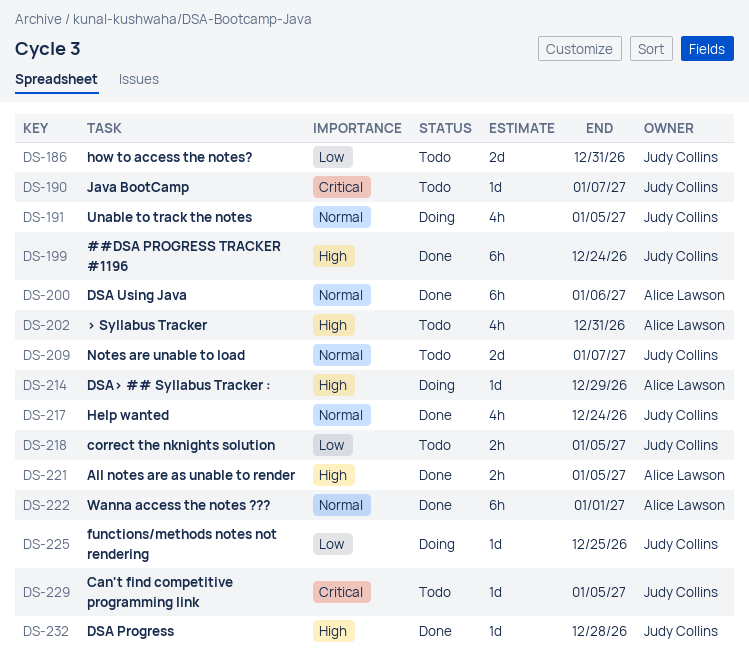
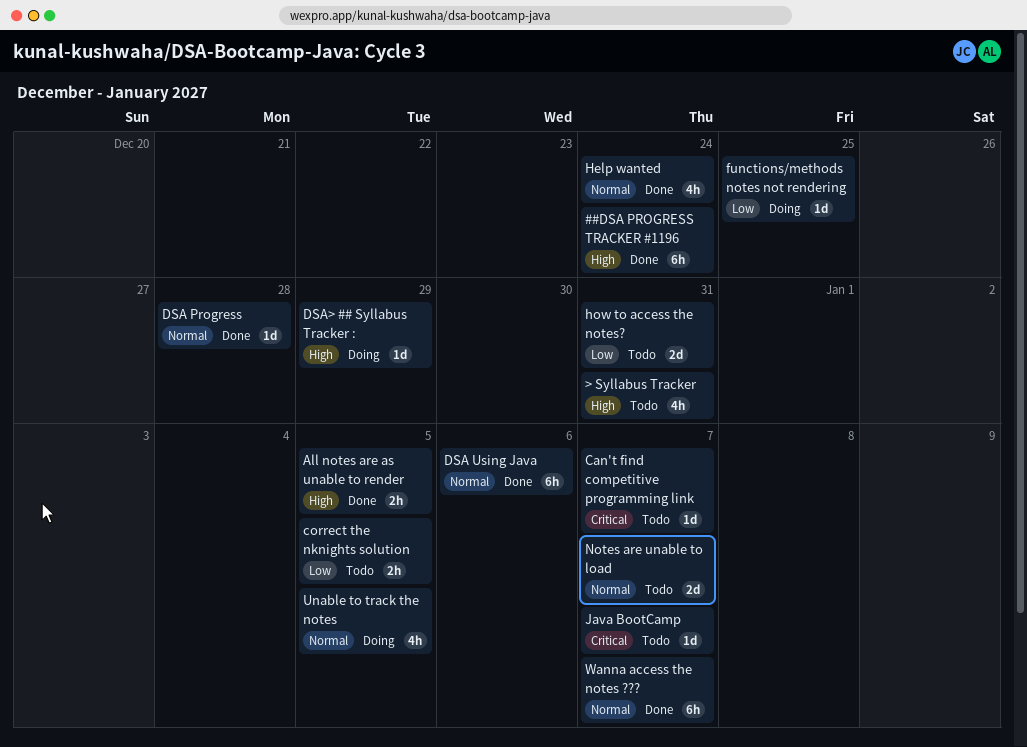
Can't find competitive programming link, due: Jan 5 -> Jan 7
DSA Progress, priority: High -> Normal
Wanna access the notes ???, due: Jan 1 -> Jan 7

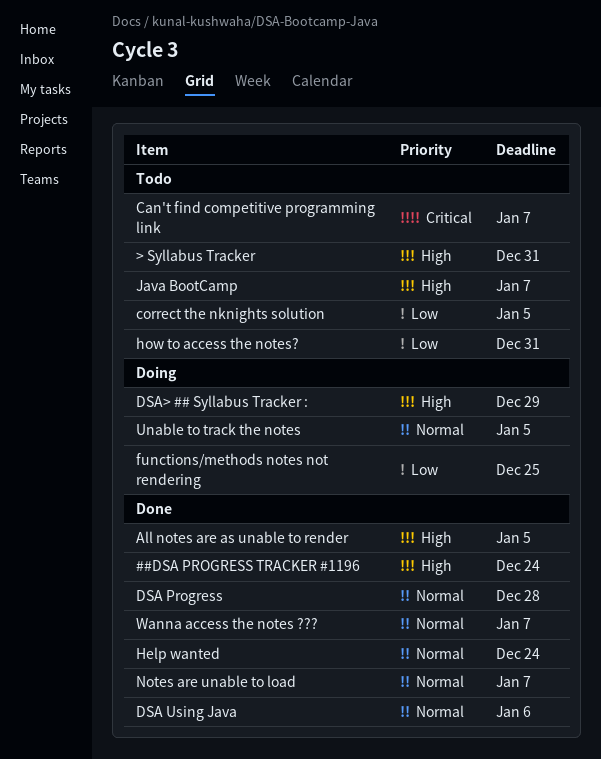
Java BootCamp, priority: Critical -> High
Notes are unable to load, status: Todo -> Done

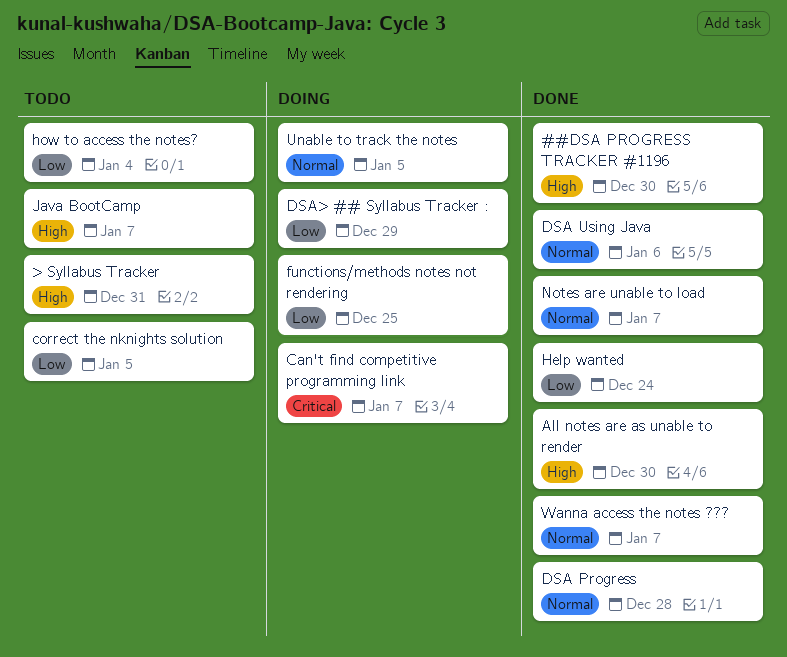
##DSA PROGRESS TRACKER #1196, due: Dec 24 -> Dec 30
All notes are as unable to render, due: Jan 5 -> Dec 30
Can't find competitive programming link, status: Todo -> Doing
DSA> ## Syllabus Tracker :, priority: High -> Low
Help wanted, priority: Normal -> Low
how to access the notes?, due: Dec 31 -> Jan 4

